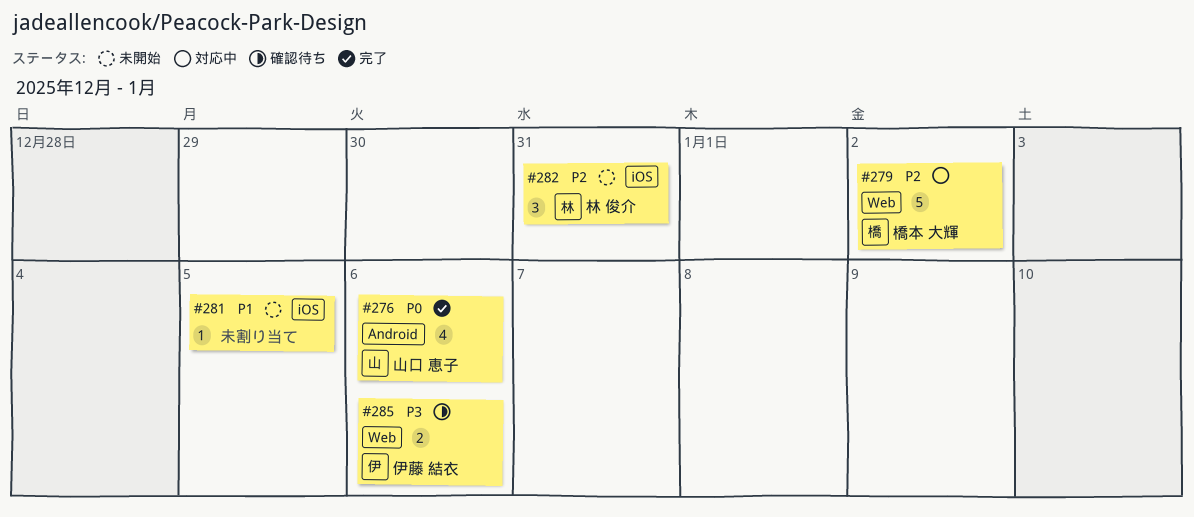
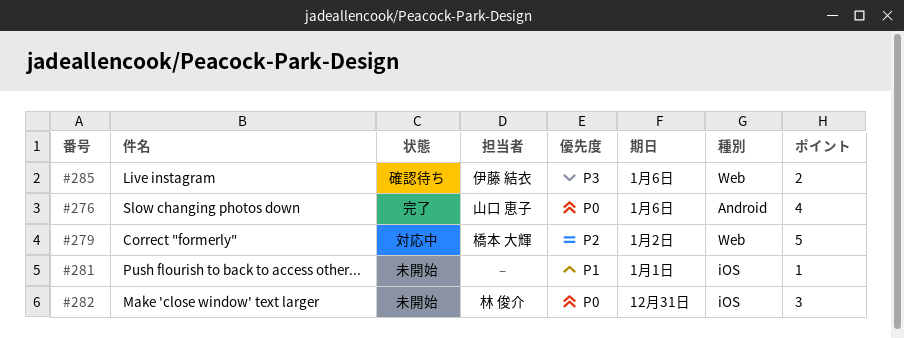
#281, due: Jan 5 -> Jan 1
#282, priority: P2 -> P0

